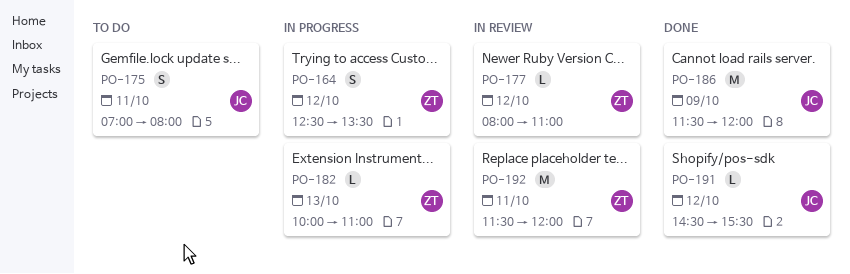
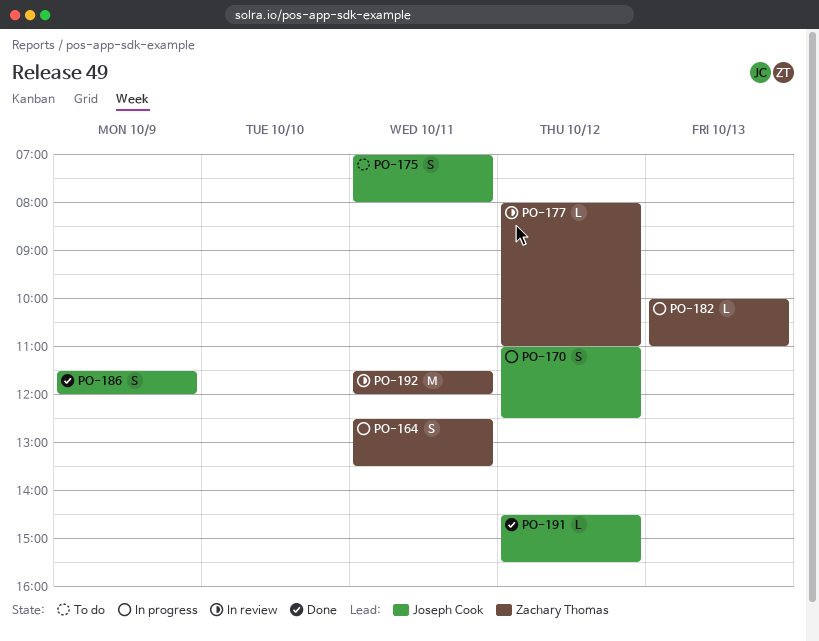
PO-164, day: Oct 12 -> Oct 11
PO-170: none -> present
PO-186, estimate: M -> S

